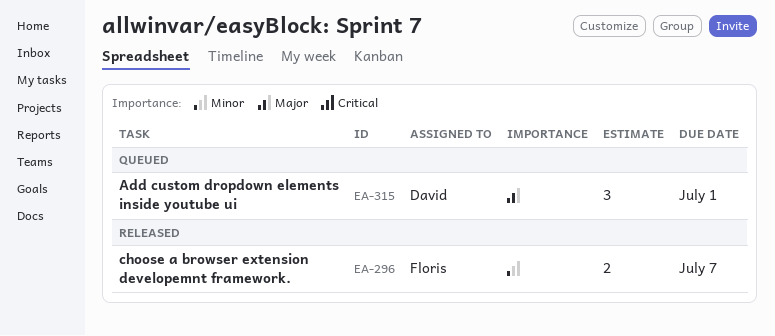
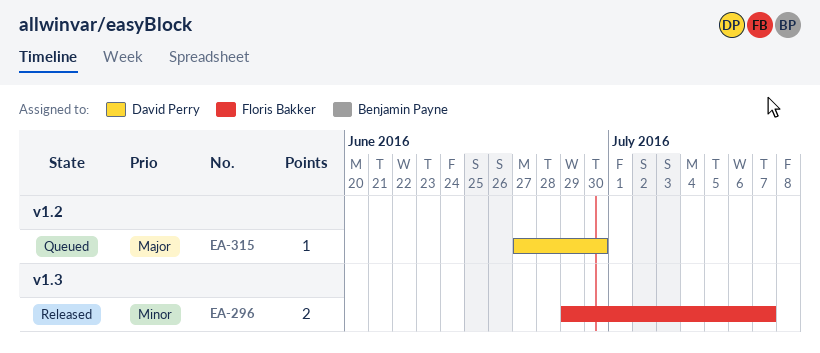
EA-315, estimate: 3 -> 1
EA-315, due: Jul 1 -> Jun 30

